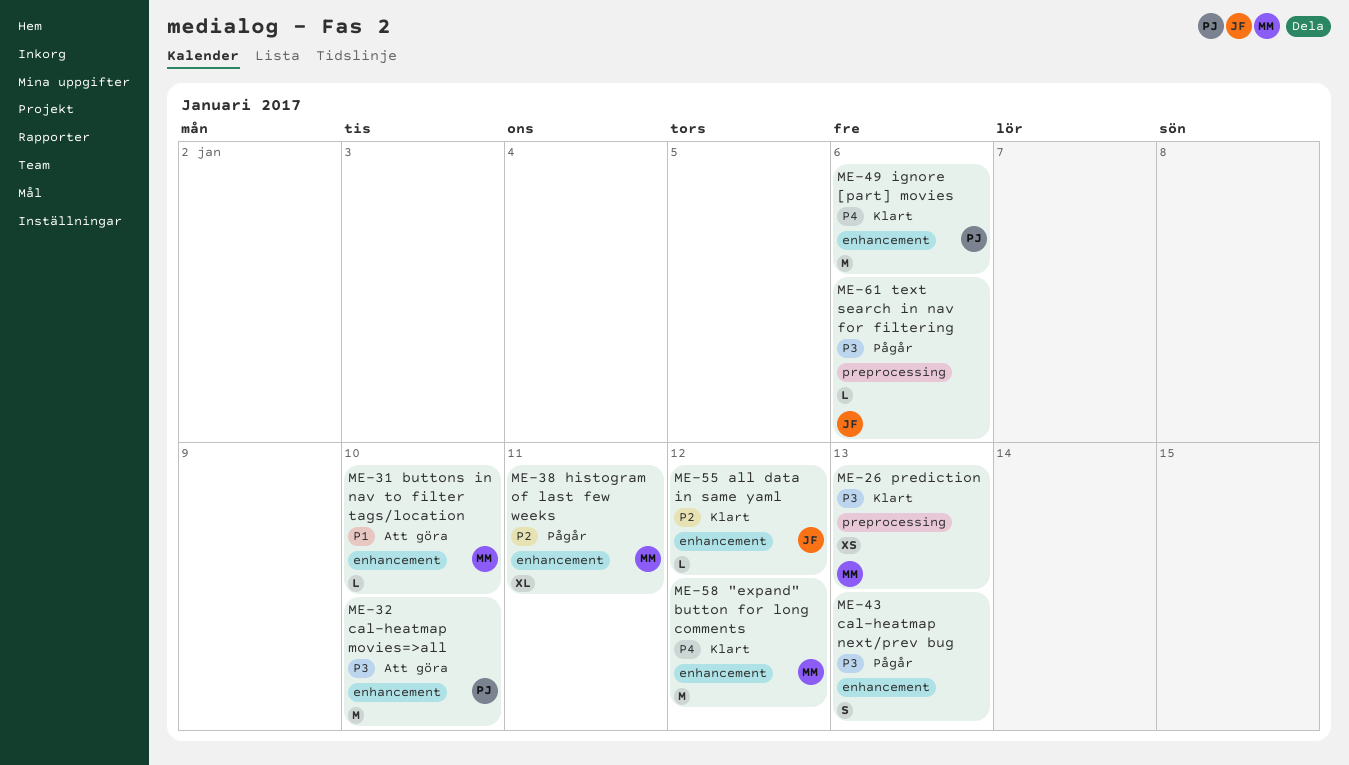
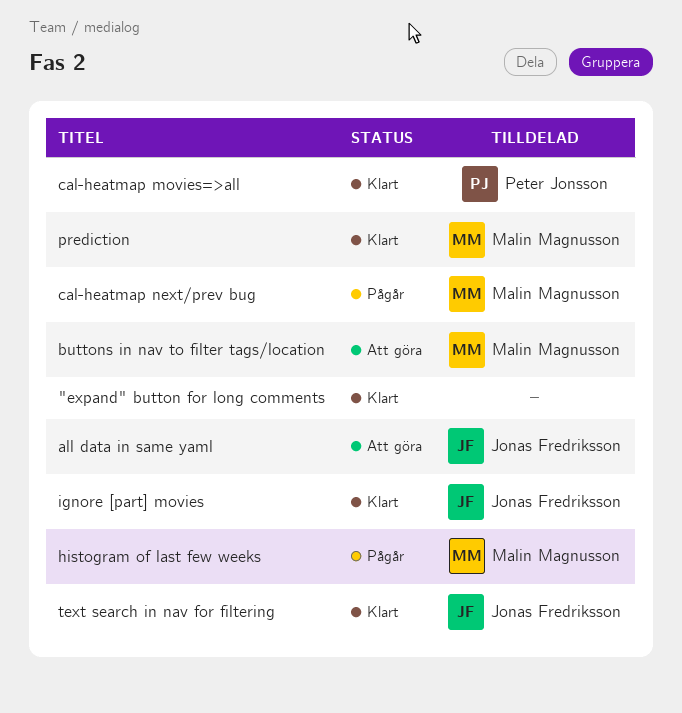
"expand" button for long comments, owner: Malin Magnusson -> none
all data in same yaml, status: Klart -> Att göra
cal-heatmap movies=>all, status: Att göra -> Klart
cal-heatmap next/prev bug, owner: none -> Malin Magnusson
ignore [part] movies, owner: Peter Jonsson -> Jonas Fredriksson
text search in nav for filtering, status: Pågår -> Klart

